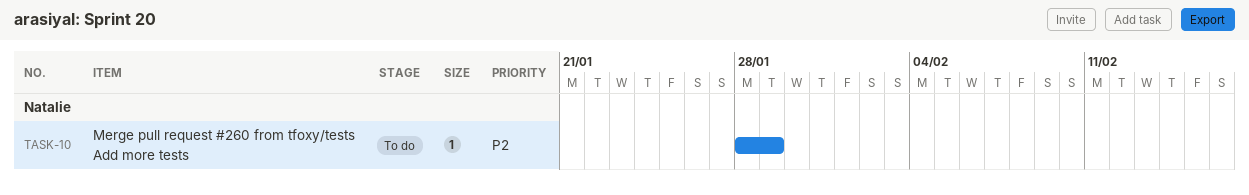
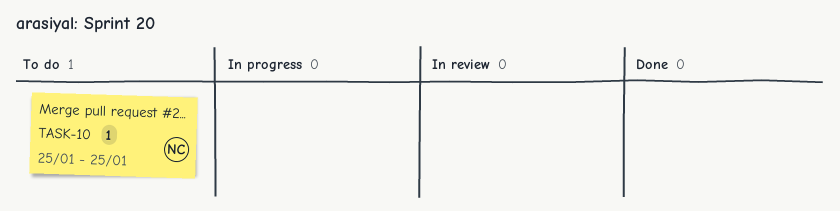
TASK-10, start: Jan 28 -> Jan 25
TASK-10, due: Jan 29 -> Jan 25

